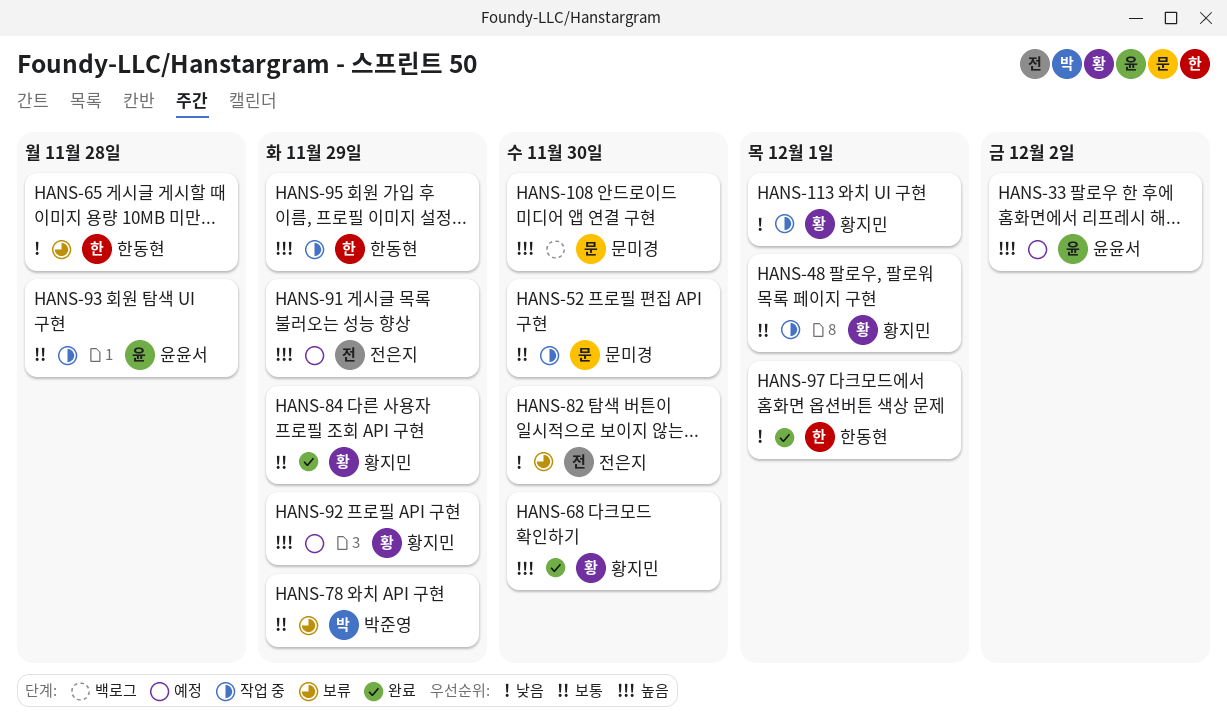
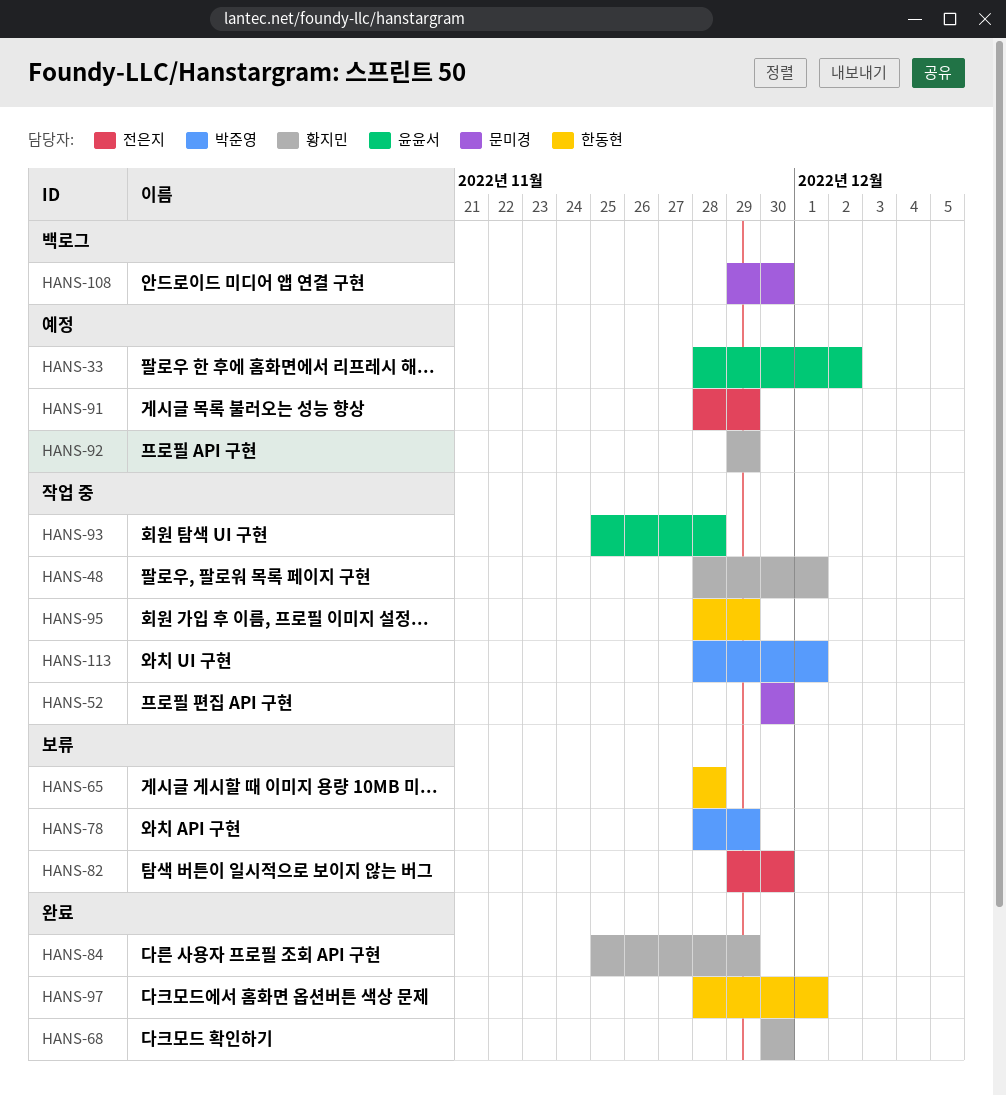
HANS-113, owner: 황지민 -> 박준영

